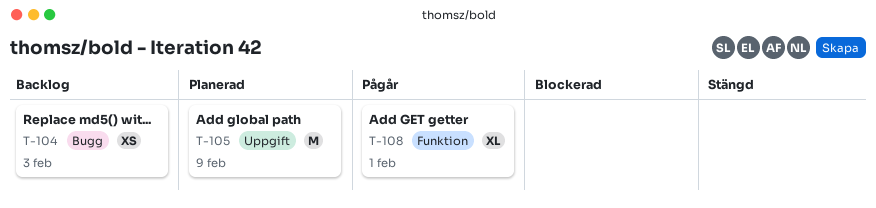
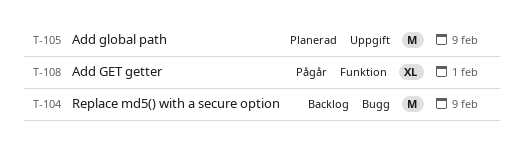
T-104, estimate: XS -> M
T-104, due: Feb 3 -> Feb 9

